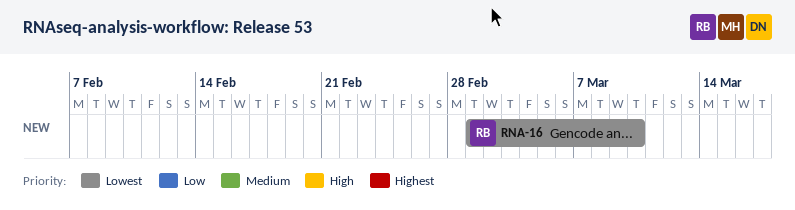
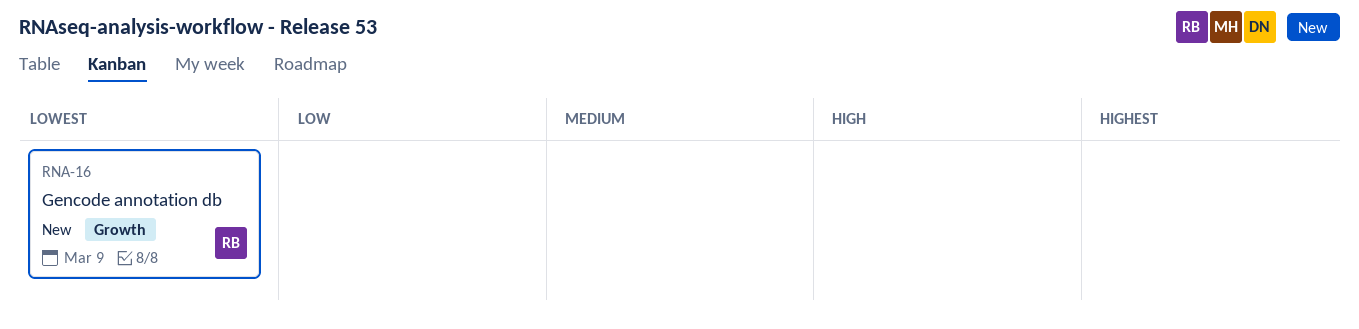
RNA-16, due: Mar 10 -> Mar 9

